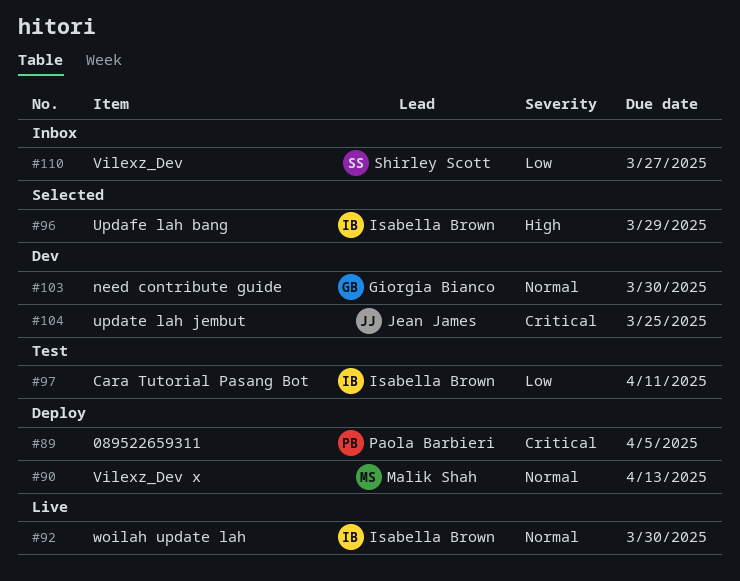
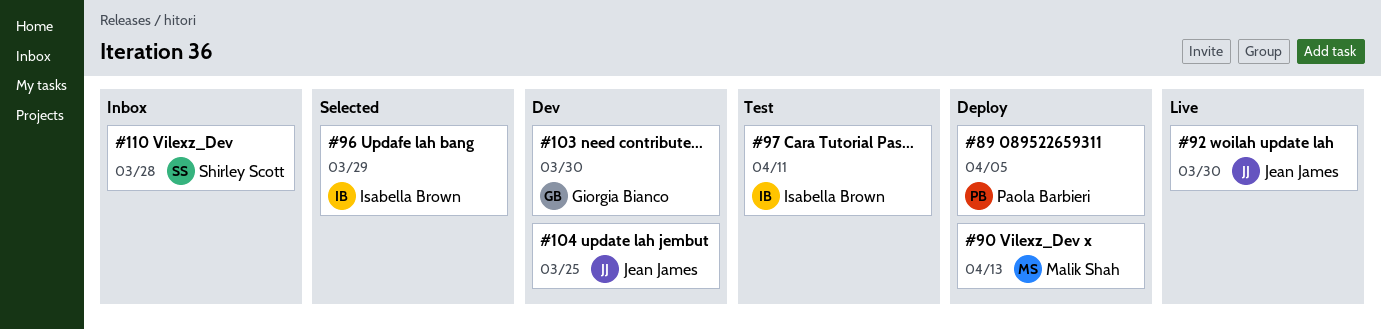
#92, owner: Isabella Brown -> Jean James
#110, due: Mar 27 -> Mar 28

